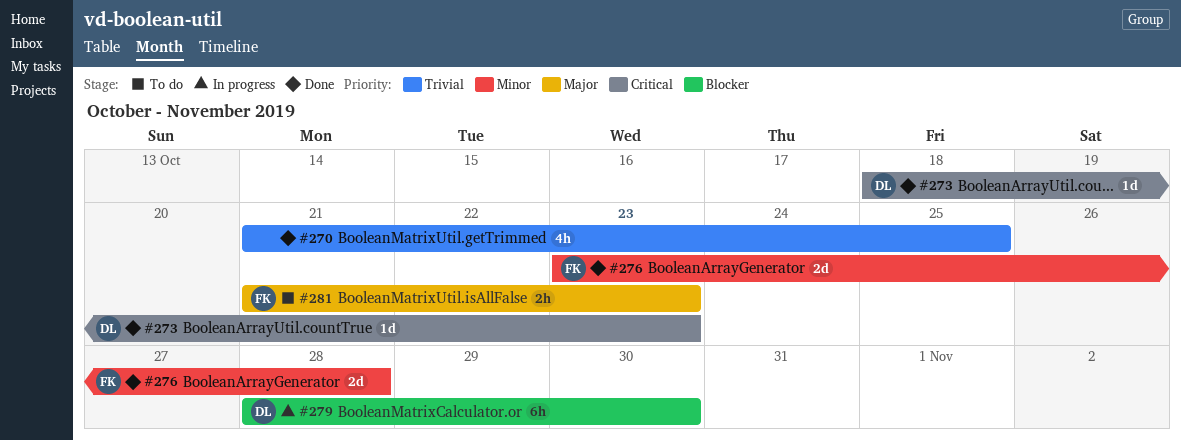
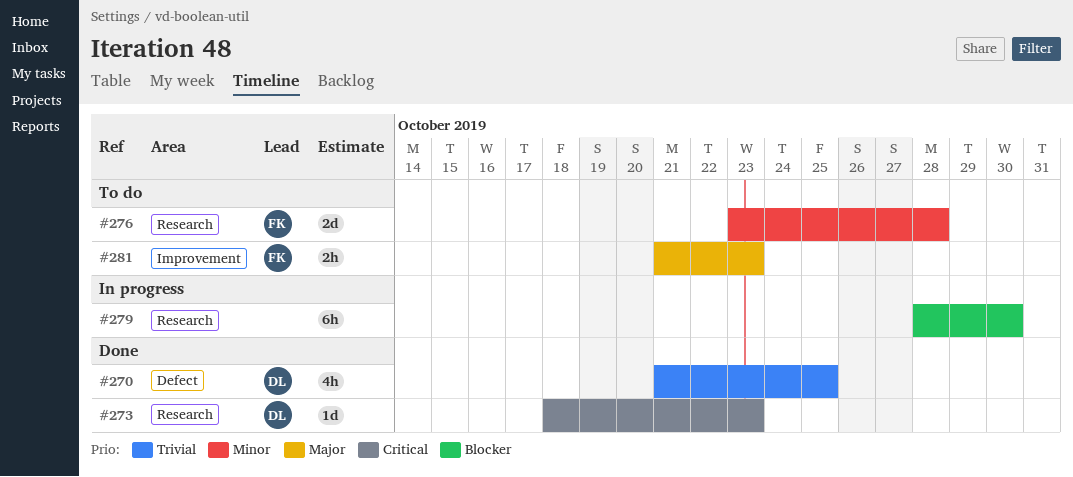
#270, owner: none -> DL
#276, status: Done -> To do
#279, owner: DL -> none

